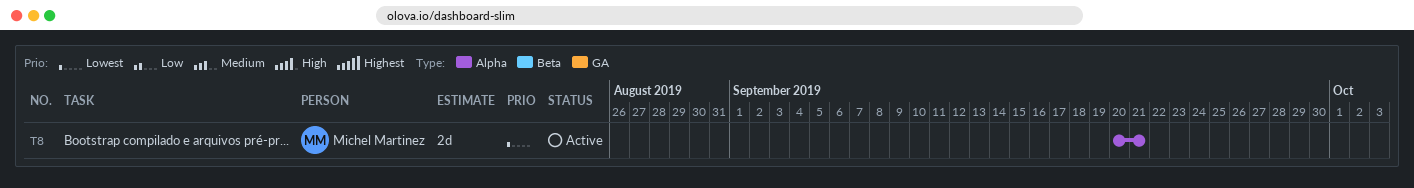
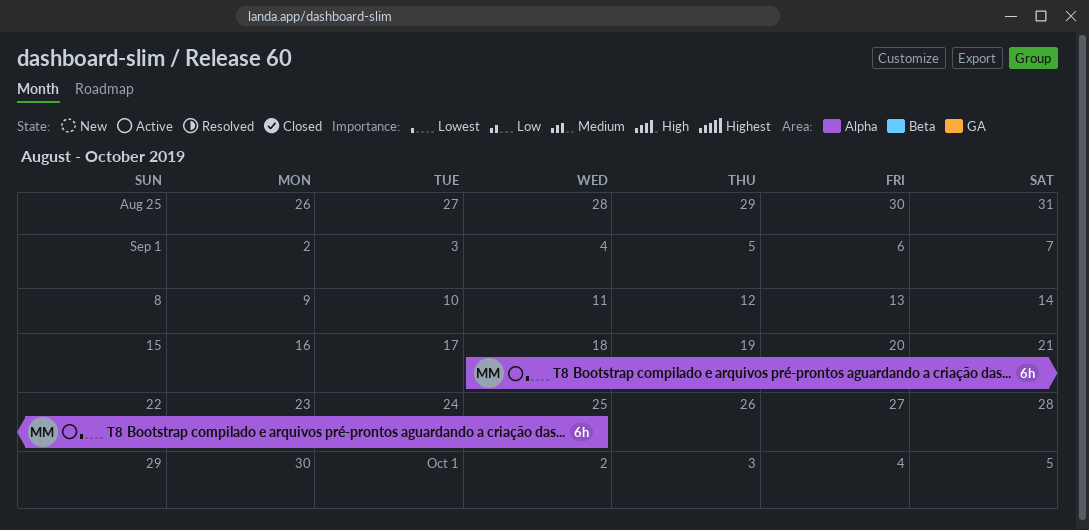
T8, estimate: 2d -> 6h
T8, start: Sep 20 -> Sep 18
T8, due: Sep 21 -> Sep 25

